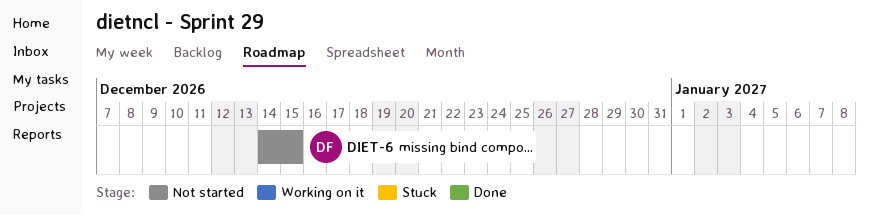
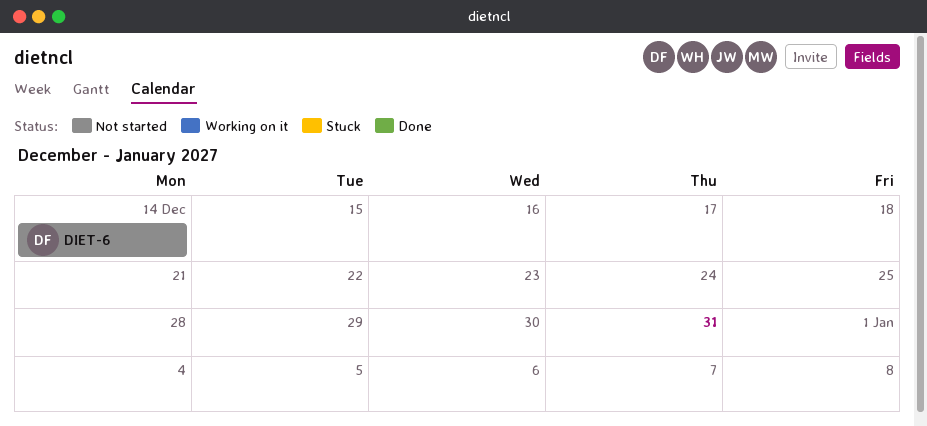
DIET-6, due: Dec 15 -> Dec 14

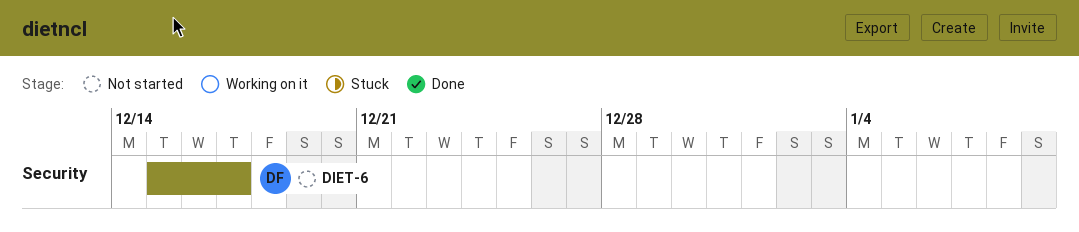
DIET-6, start: Dec 14 -> Dec 15
DIET-6, due: Dec 14 -> Dec 17

